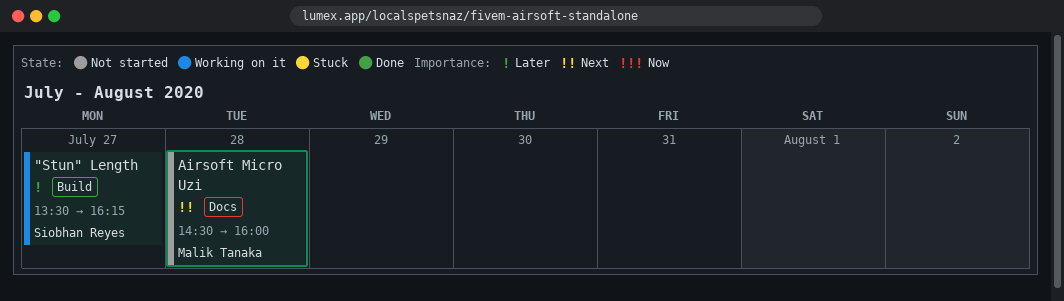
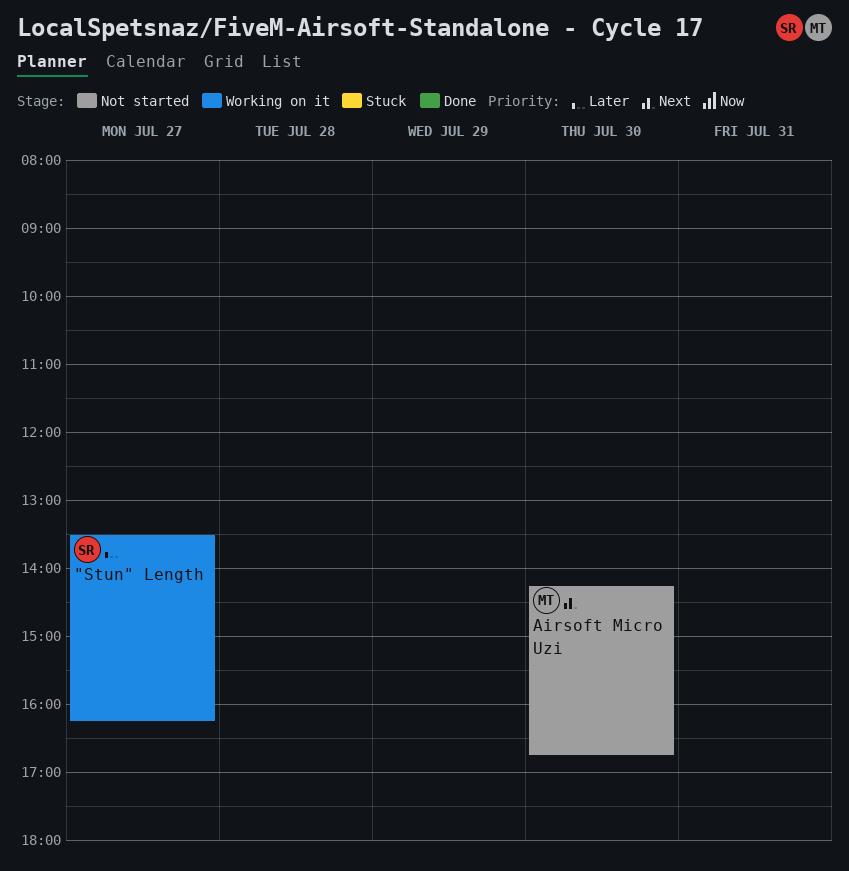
Airsoft Micro Uzi, day: Jul 28 -> Jul 30
Airsoft Micro Uzi, begins: 14:30 -> 14:15
Airsoft Micro Uzi, ends: 16:00 -> 16:45

